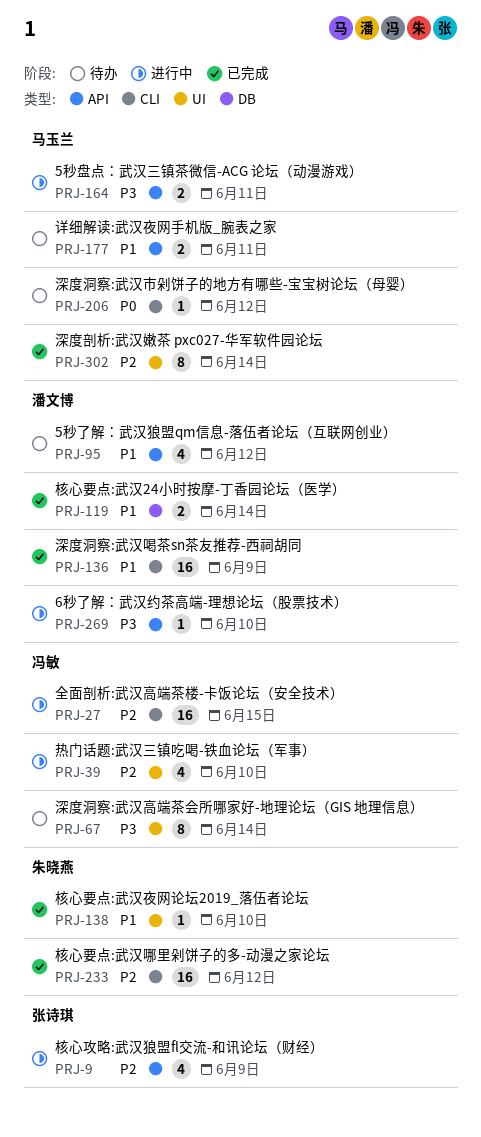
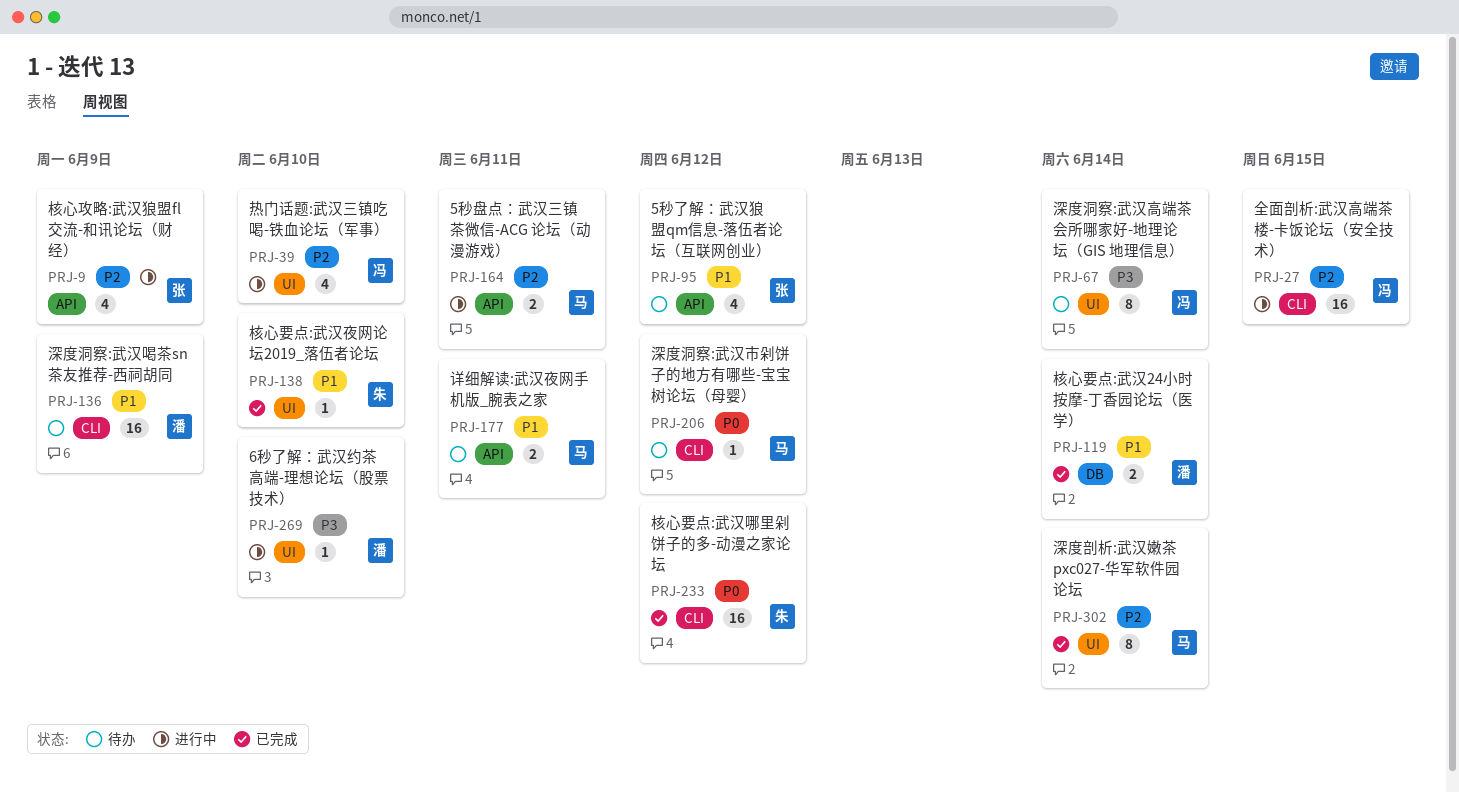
PRJ-95, owner: 潘文博 -> 张诗琪
PRJ-136, status: 已完成 -> 待办
PRJ-164, priority: P3 -> P2
PRJ-233, priority: P2 -> P0
PRJ-269, label: API -> UI

